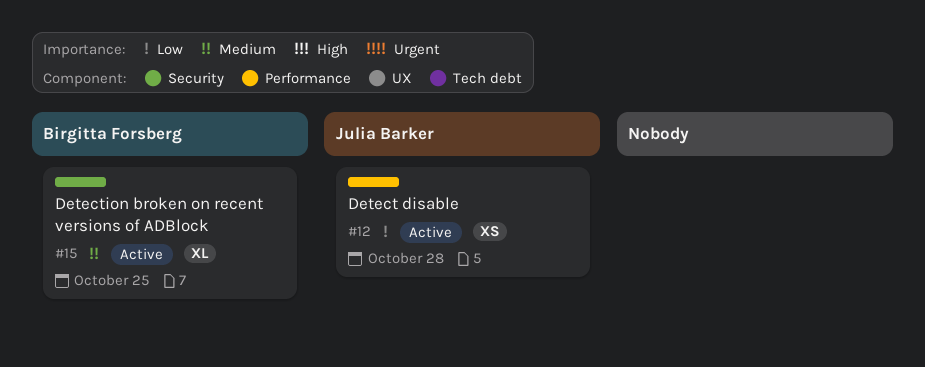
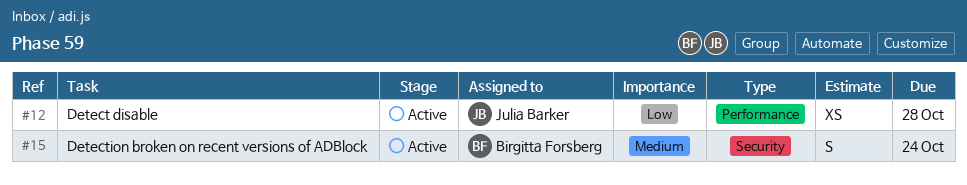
#15, estimate: XL -> S
#15, due: Oct 25 -> Oct 24

